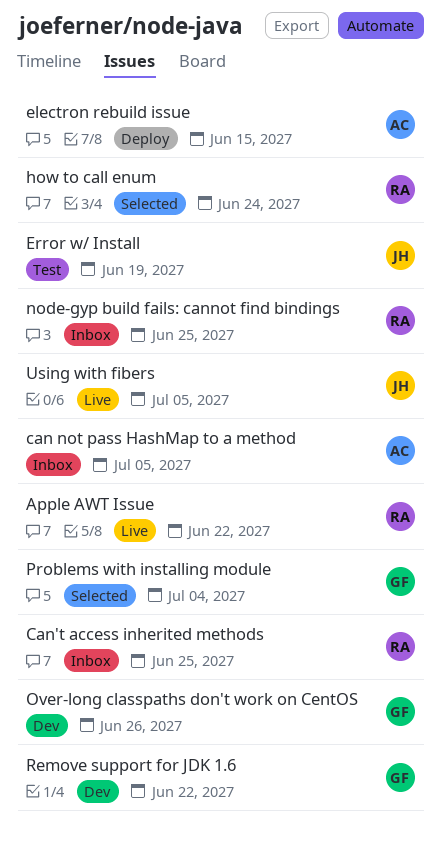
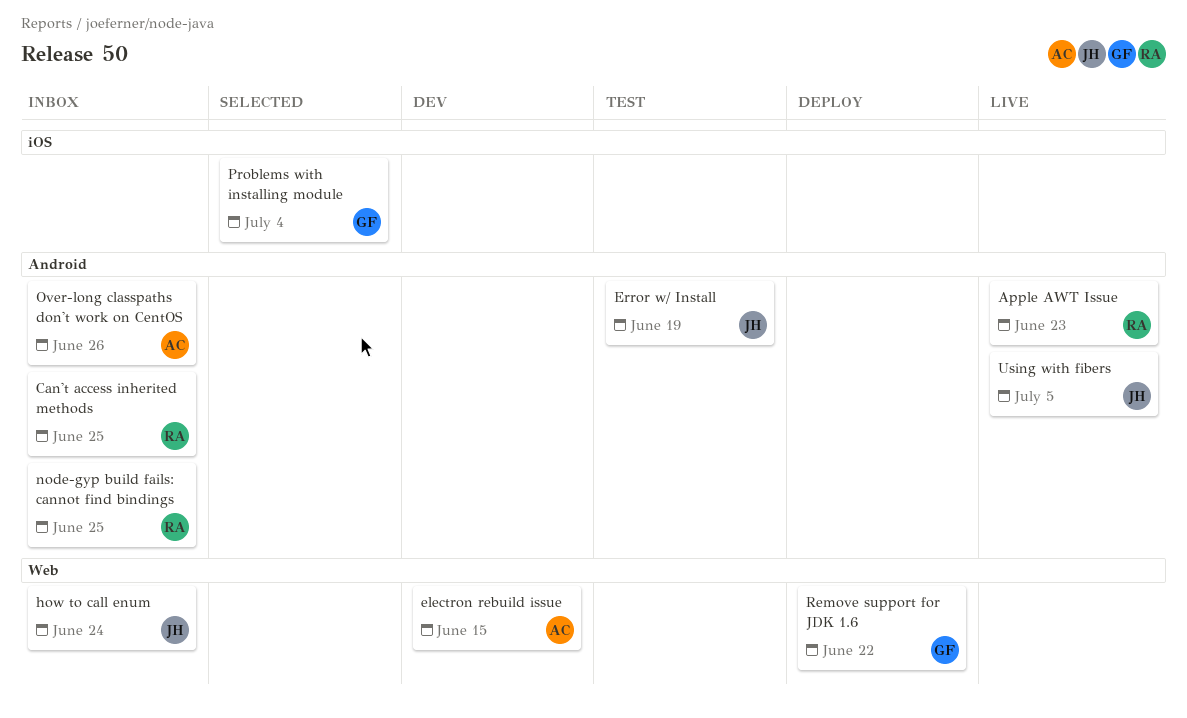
Apple AWT Issue, due: Jun 22 -> Jun 23
can not pass HashMap to a method: present -> none
electron rebuild issue, status: Deploy -> Dev
how to call enum, status: Selected -> Inbox
how to call enum, owner: RA -> JH
Over-long classpaths don't work on CentOS, status: Dev -> Inbox
Over-long classpaths don't work on CentOS, owner: GF -> AC
Remove support for JDK 1.6, status: Dev -> Deploy

